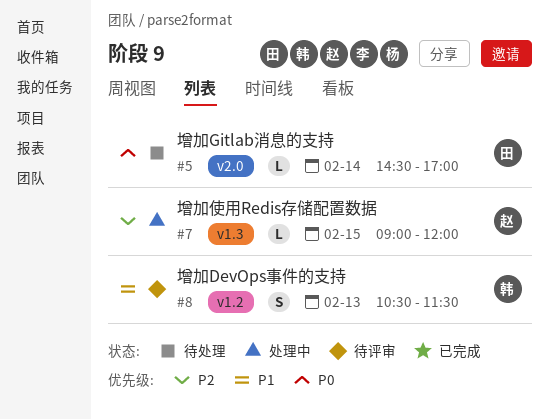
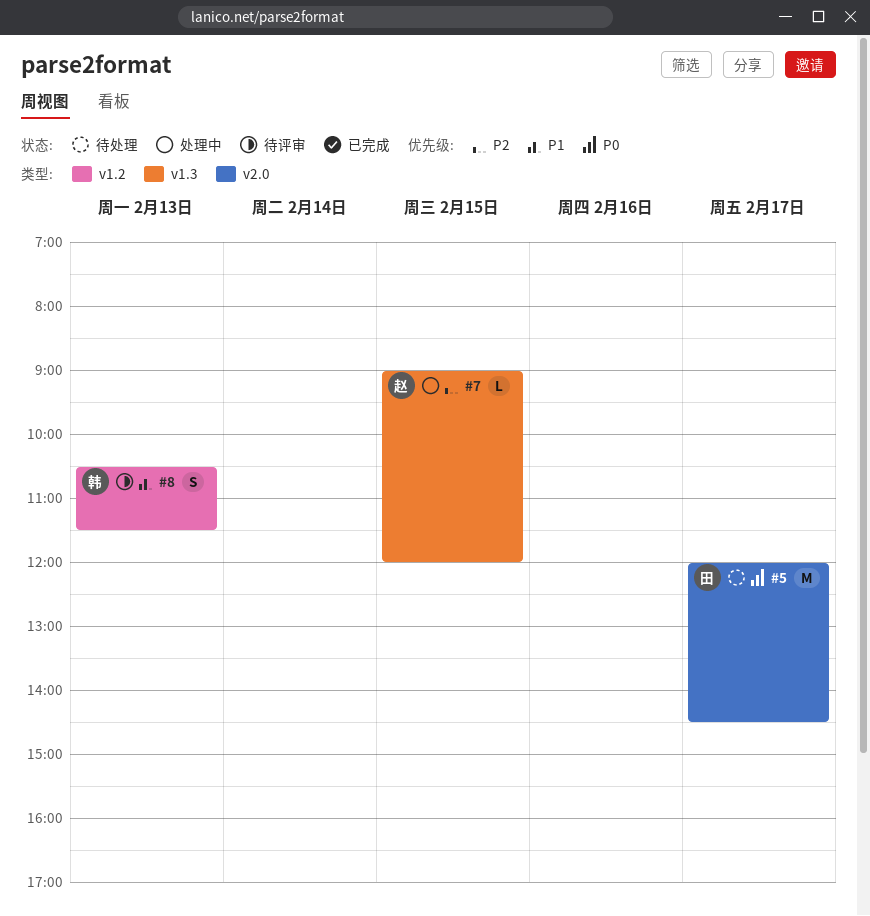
#5, estimate: L -> M
#5, day: Feb 14 -> Feb 17
#5, begins: 14:30 -> 12:00
#5, ends: 17:00 -> 14:30

